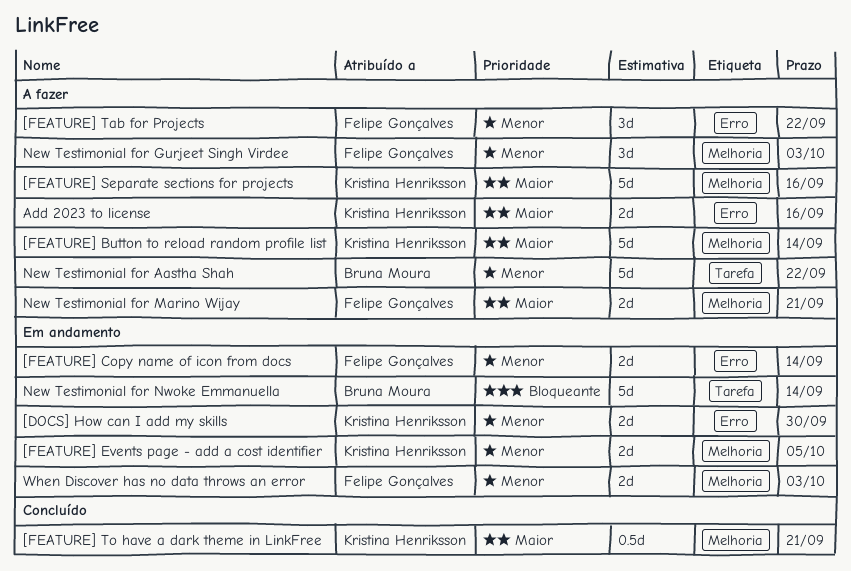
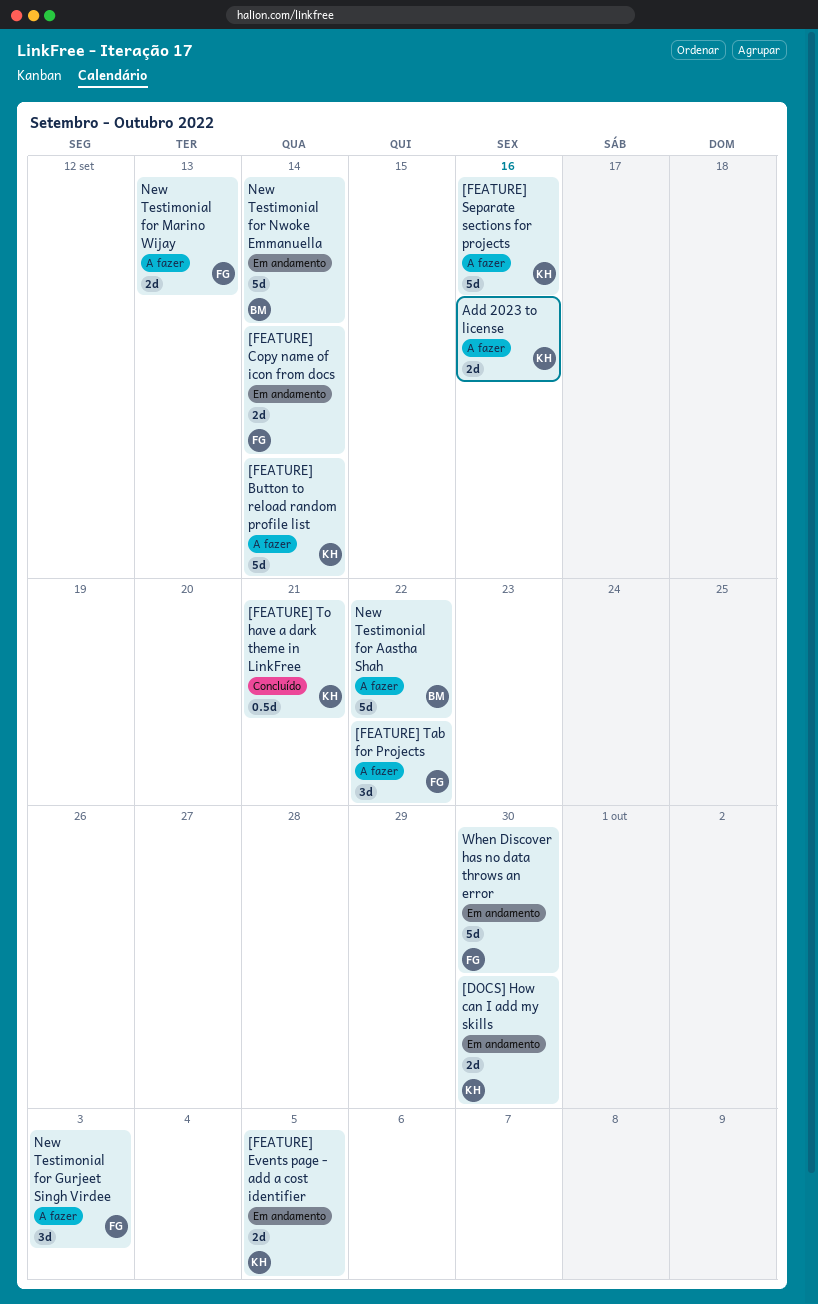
New Testimonial for Marino Wijay, due: Sep 21 -> Sep 13
When Discover has no data throws an error, estimate: 2d -> 5d
When Discover has no data throws an error, due: Oct 3 -> Sep 30

